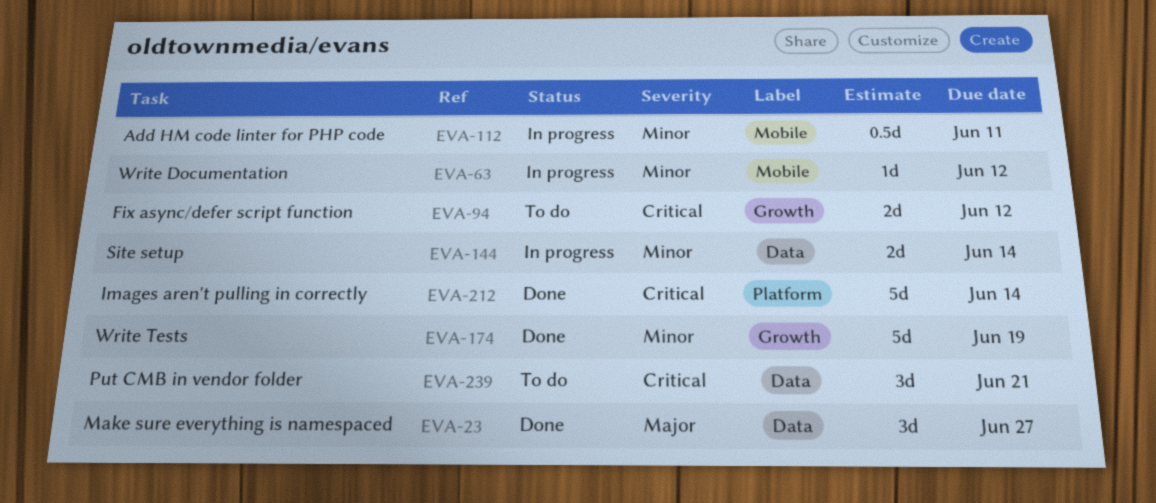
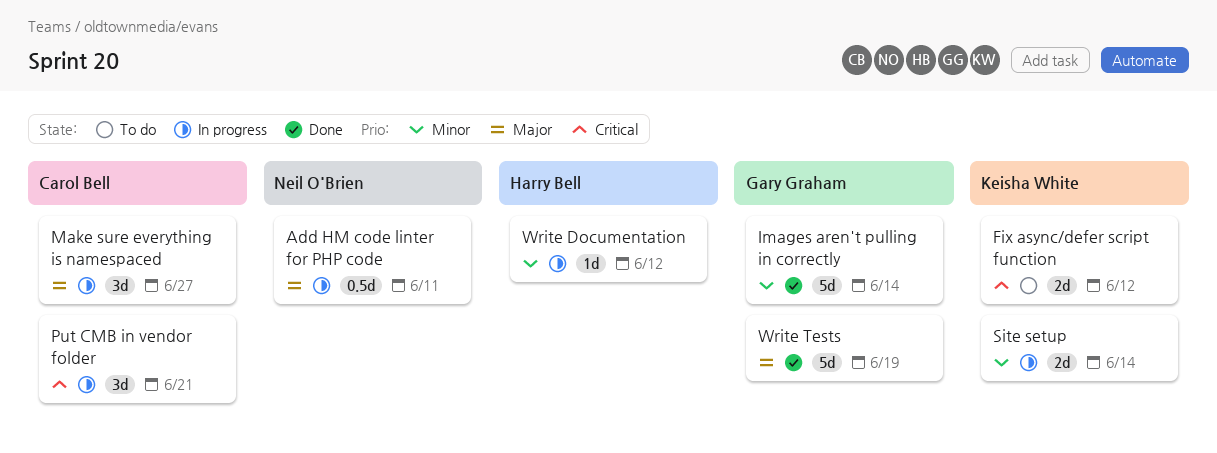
Add HM code linter for PHP code, priority: Minor -> Major
Images aren't pulling in correctly, priority: Critical -> Minor
Make sure everything is namespaced, status: Done -> In progress
Put CMB in vendor folder, status: To do -> In progress
Write Tests, priority: Minor -> Major

